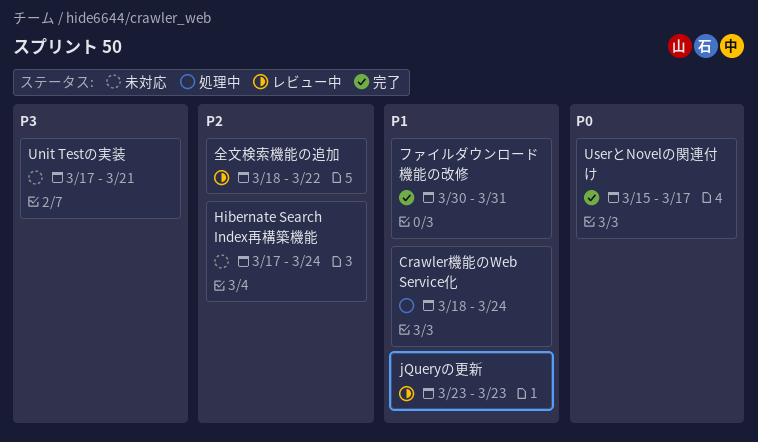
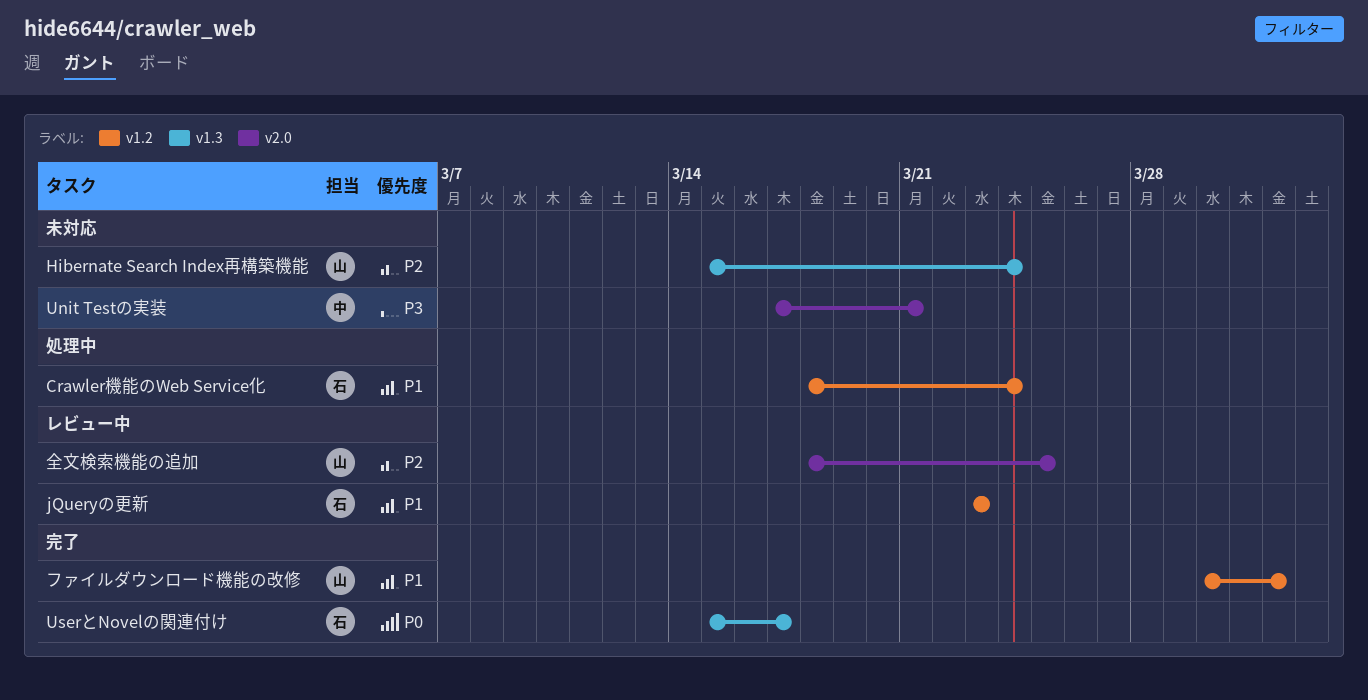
Hibernate Search Index再構築機能, start: Mar 17 -> Mar 15
ファイルダウンロード機能の改修, due: Mar 31 -> Apr 1
全文検索機能の追加, due: Mar 22 -> Mar 25

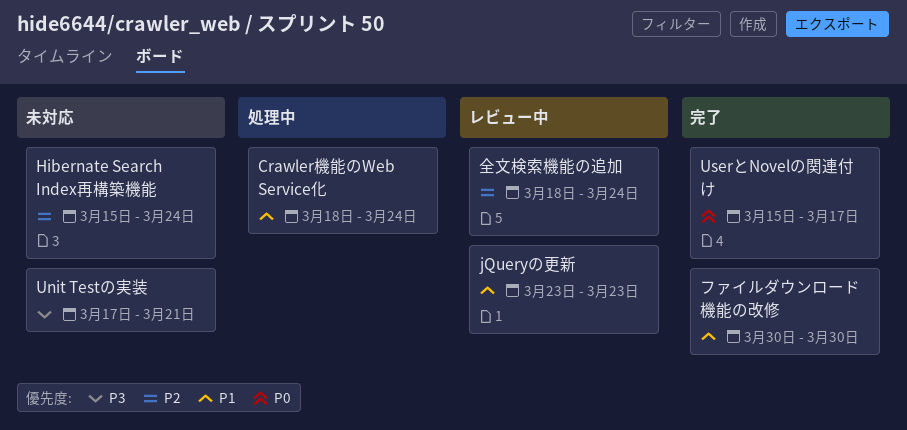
ファイルダウンロード機能の改修, due: Apr 1 -> Mar 30
全文検索機能の追加, due: Mar 25 -> Mar 24

